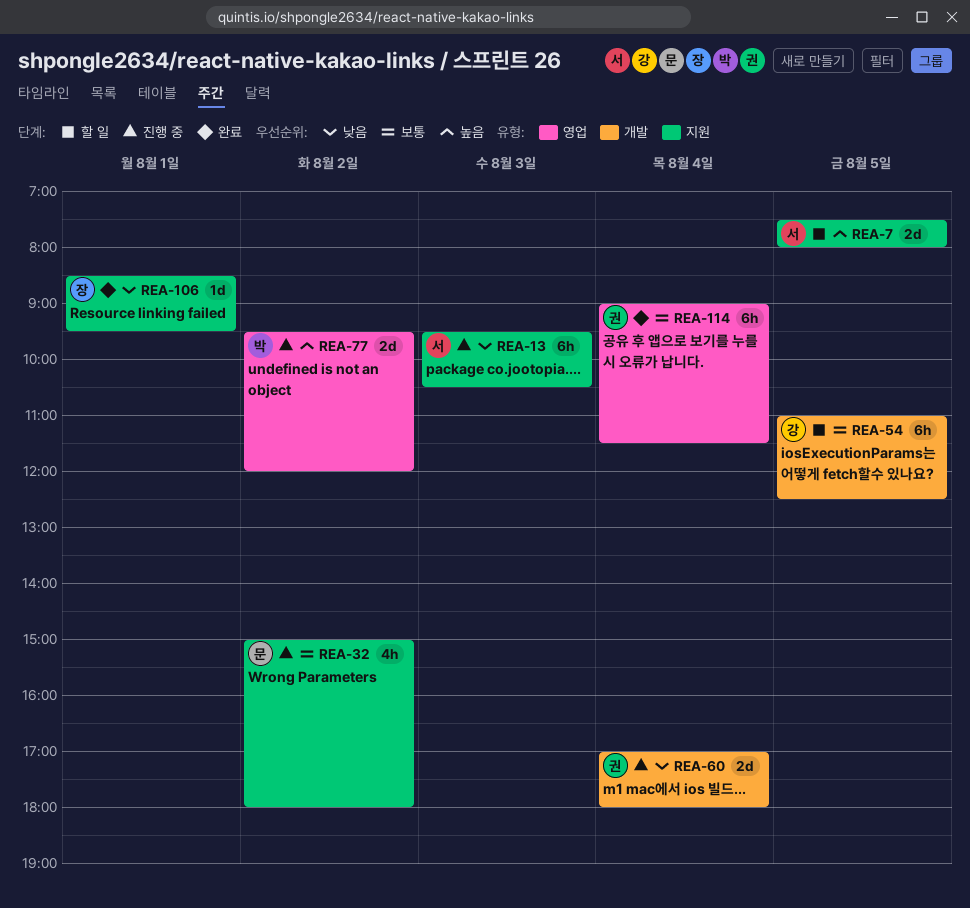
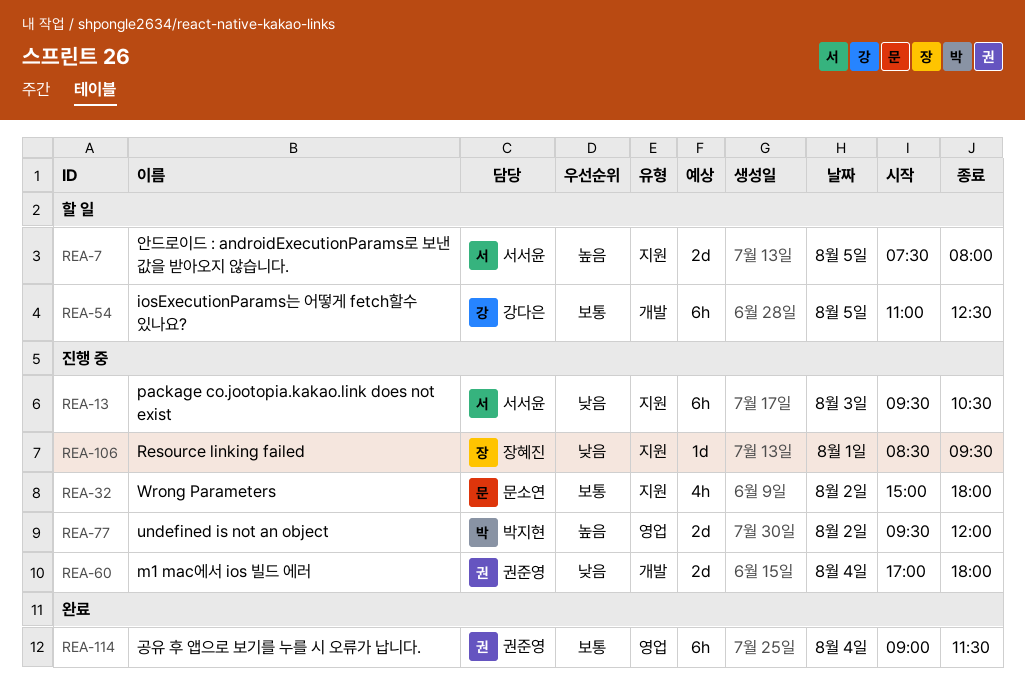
REA-106, status: 완료 -> 진행 중

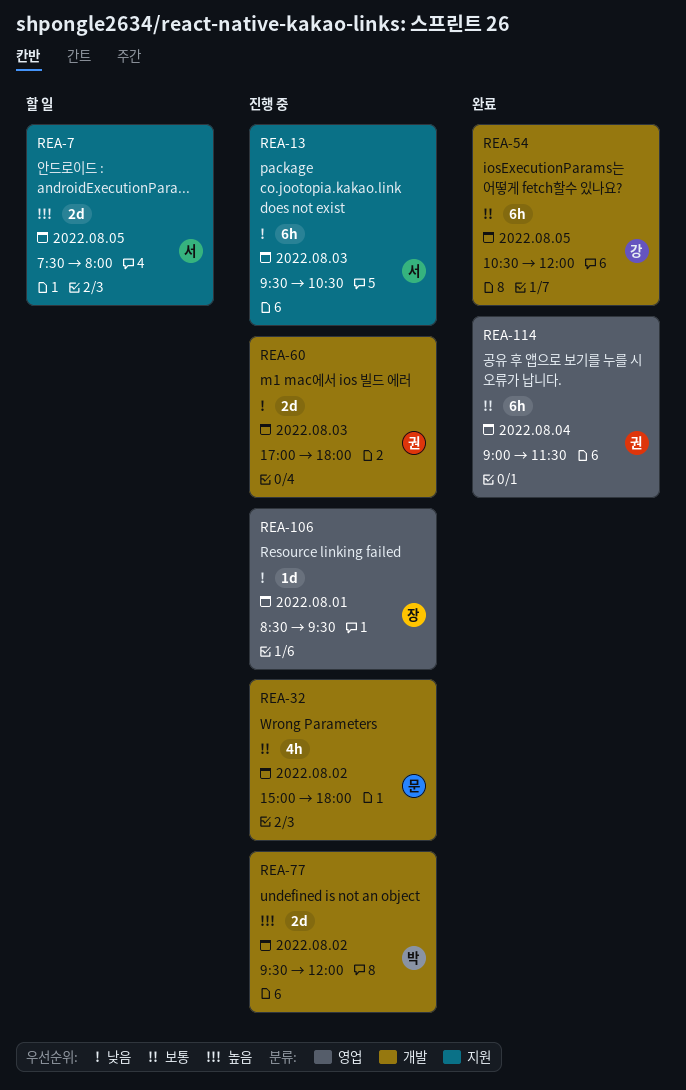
REA-32, label: 지원 -> 개발
REA-54, status: 할 일 -> 완료
REA-54, begins: 11:00 -> 10:30
REA-54, ends: 12:30 -> 12:00
REA-60, day: Aug 4 -> Aug 3
REA-77, label: 영업 -> 개발
REA-106, label: 지원 -> 영업

